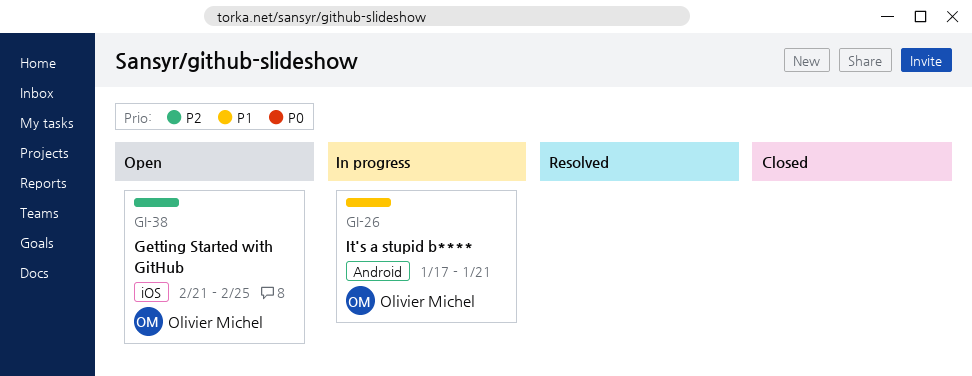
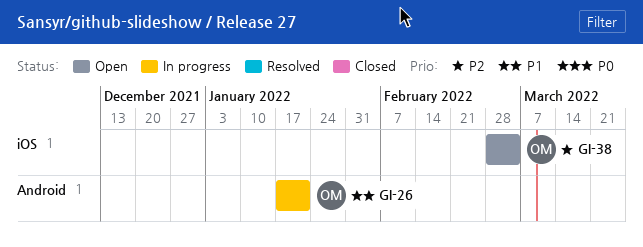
GI-38, start: Feb 21 -> Feb 28
GI-38, due: Feb 25 -> Mar 4

